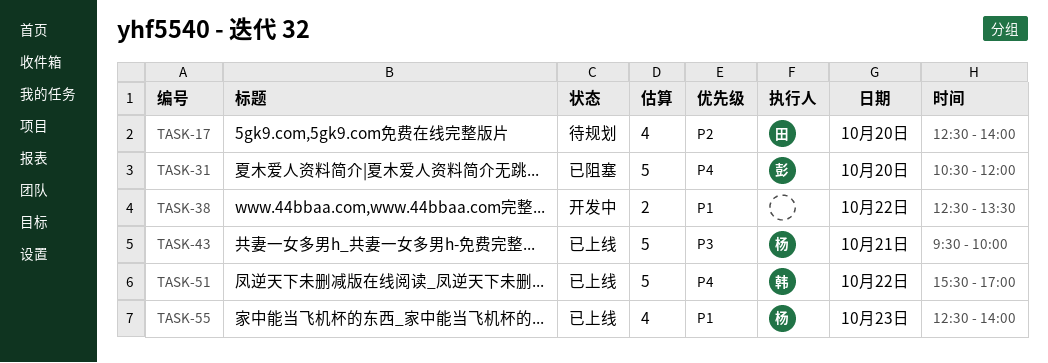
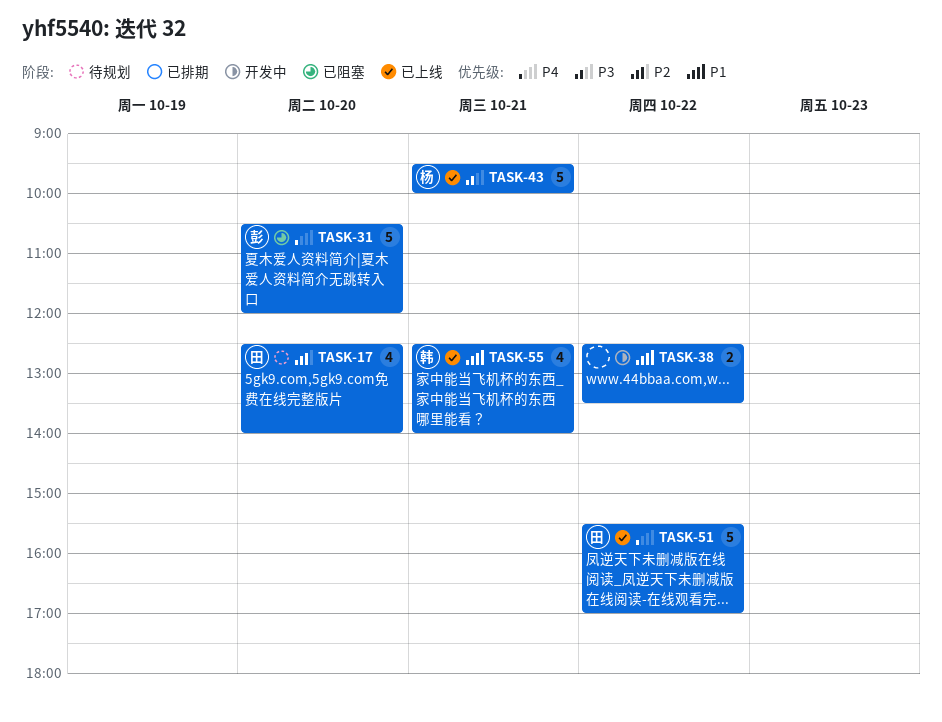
TASK-51, owner: 韩 -> 田
TASK-55, owner: 杨 -> 韩
TASK-55, day: Oct 23 -> Oct 21

